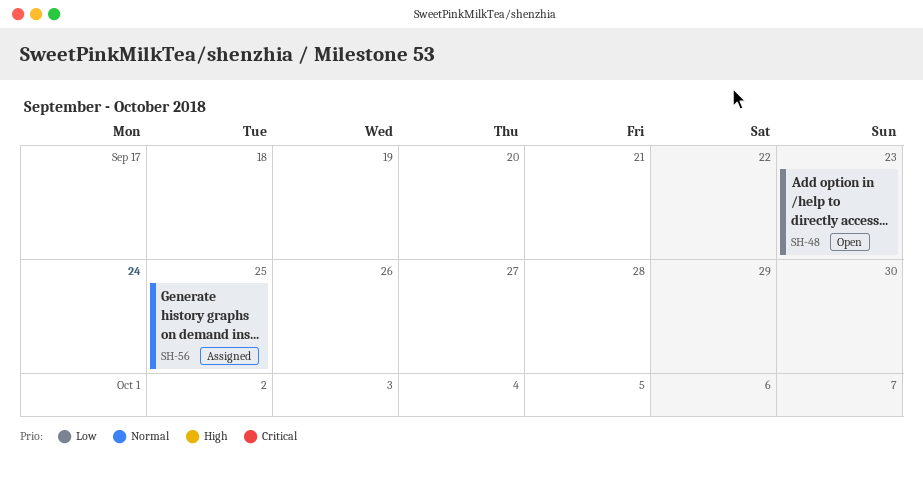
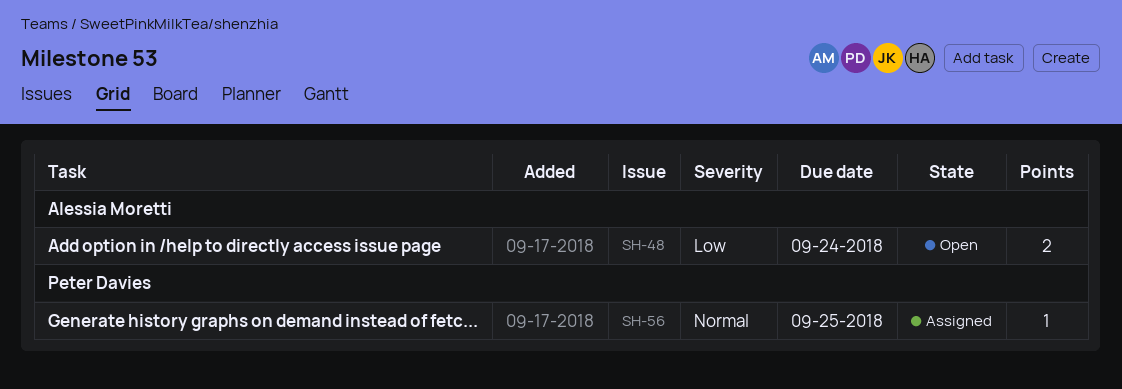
SH-48, due: Sep 23 -> Sep 24

